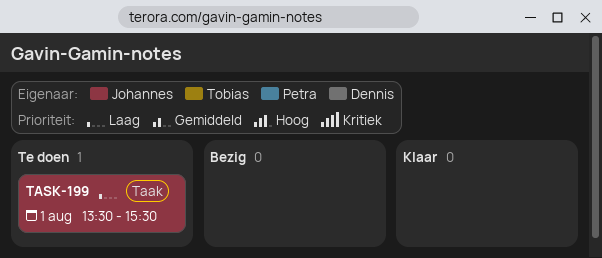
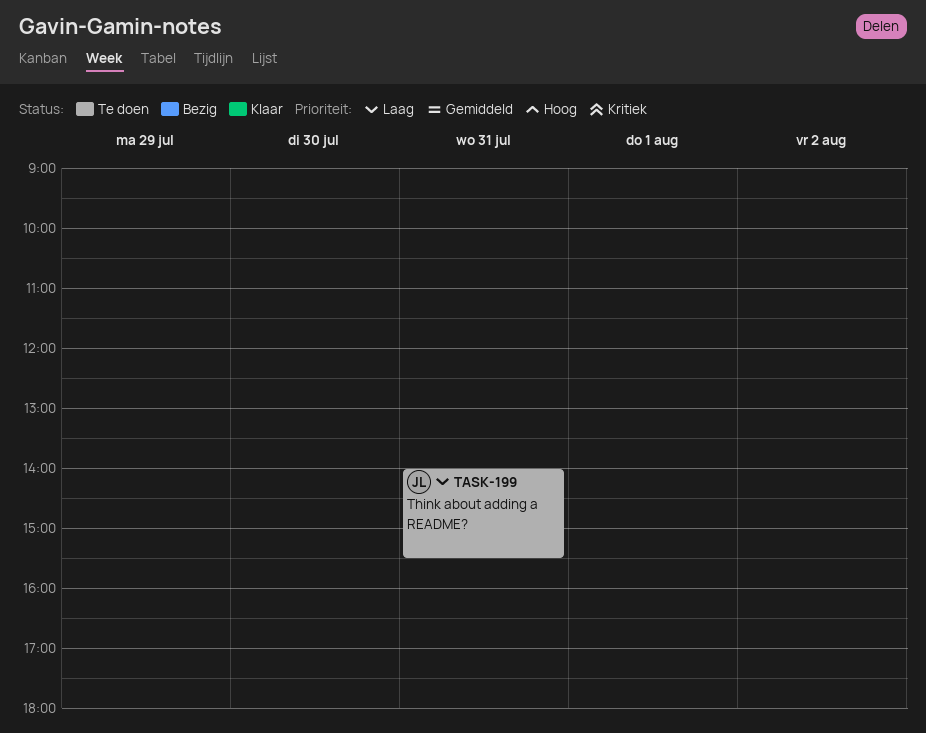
TASK-199, day: Aug 1 -> Jul 31
TASK-199, begins: 13:30 -> 14:00

